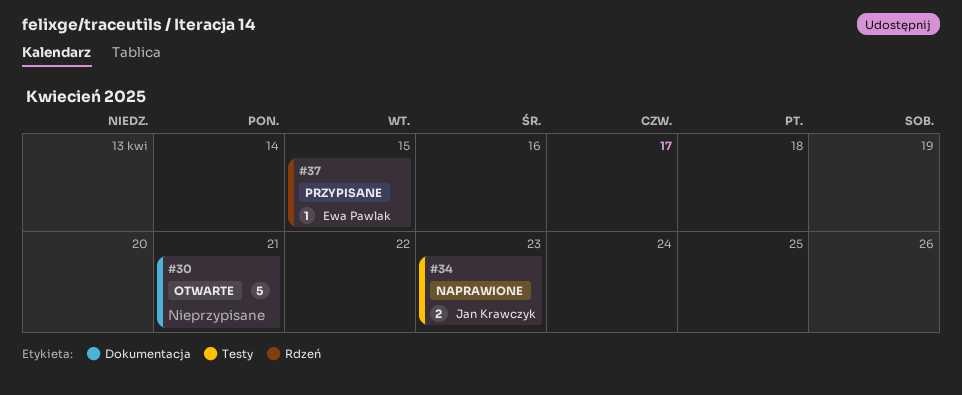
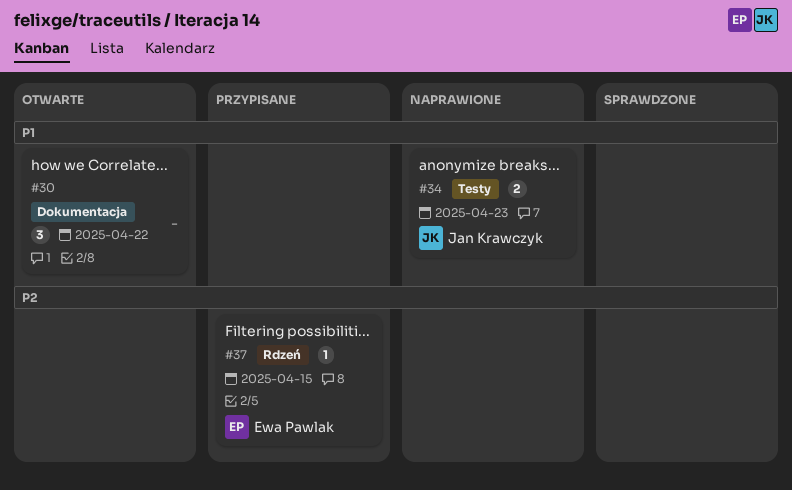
#30, estimate: 5 -> 3
#30, due: Apr 21 -> Apr 22

